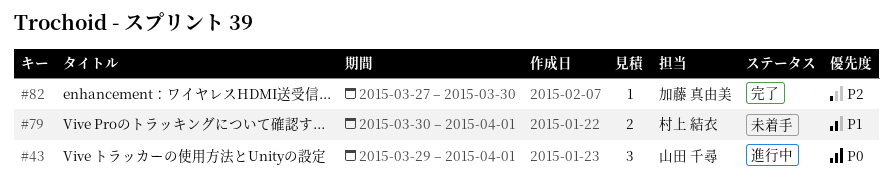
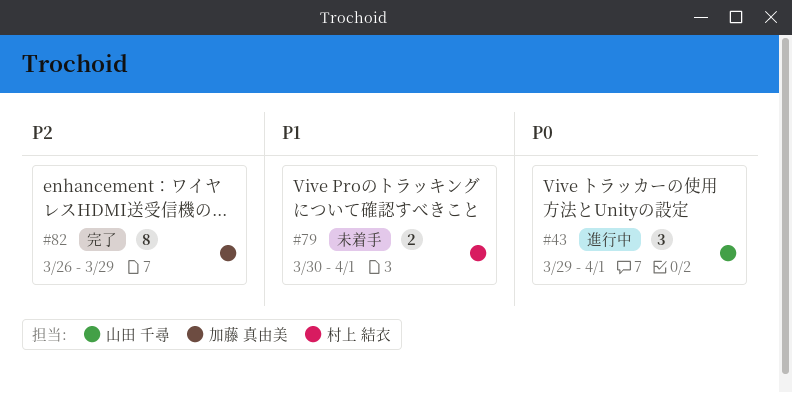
#82, estimate: 1 -> 8
#82, start: Mar 27 -> Mar 26
#82, due: Mar 30 -> Mar 29

